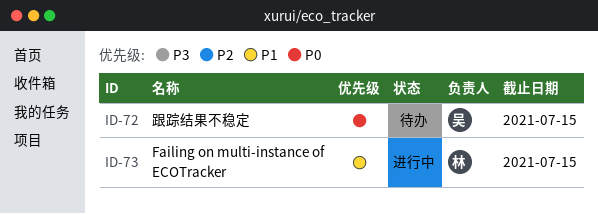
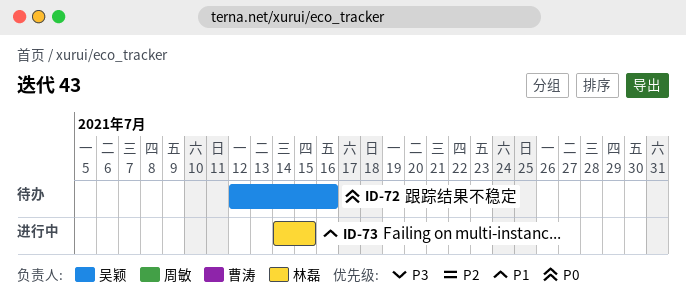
ID-72, due: Jul 15 -> Jul 16

